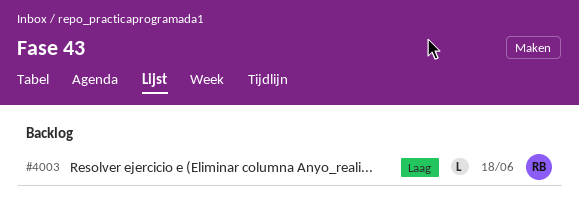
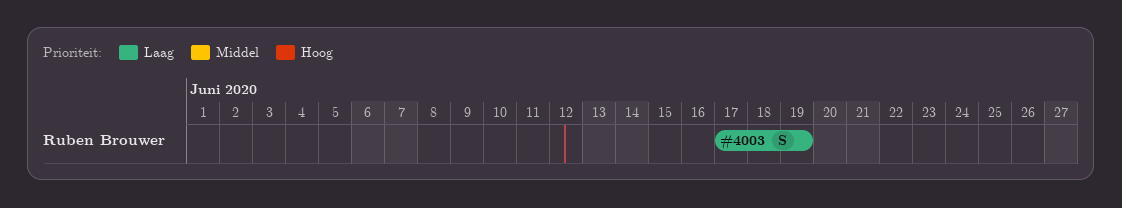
#4003, estimate: L -> S
#4003, due: Jun 18 -> Jun 19

